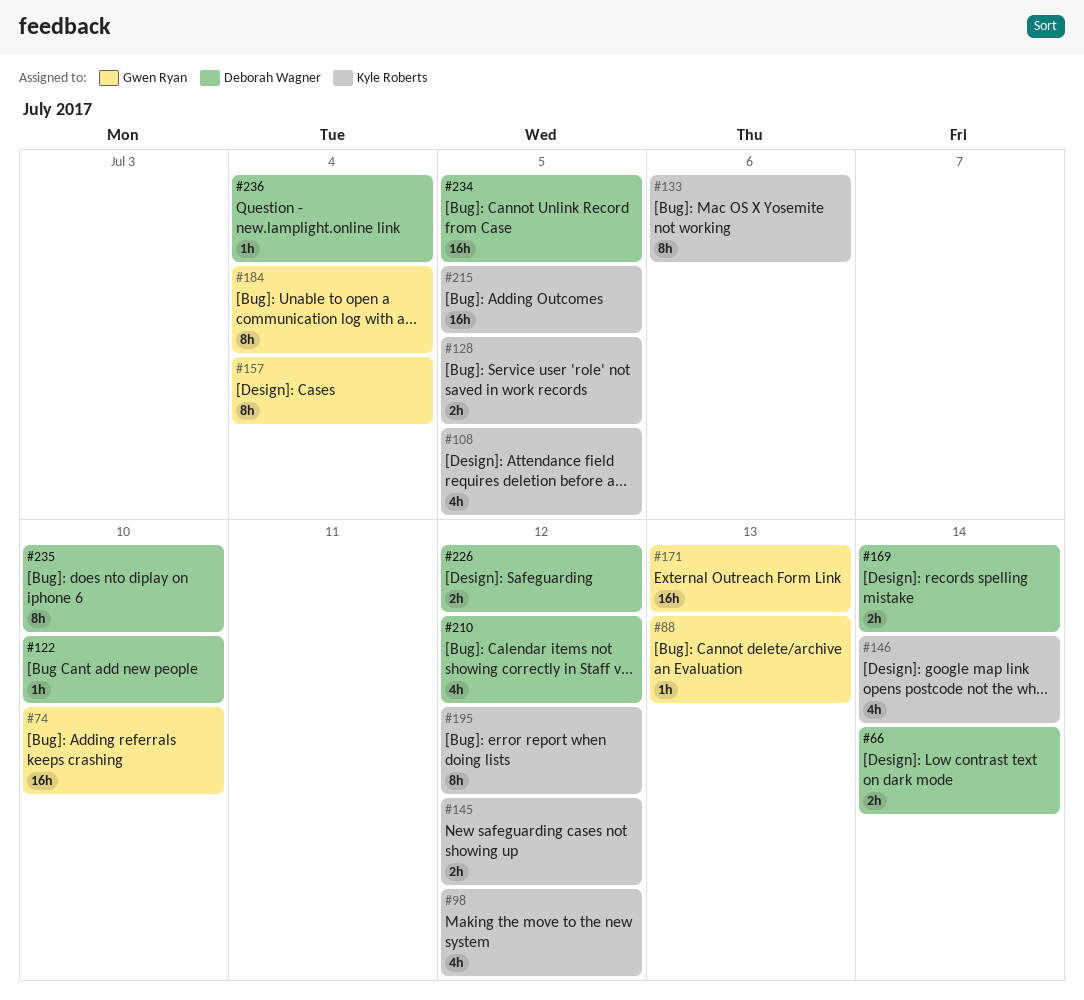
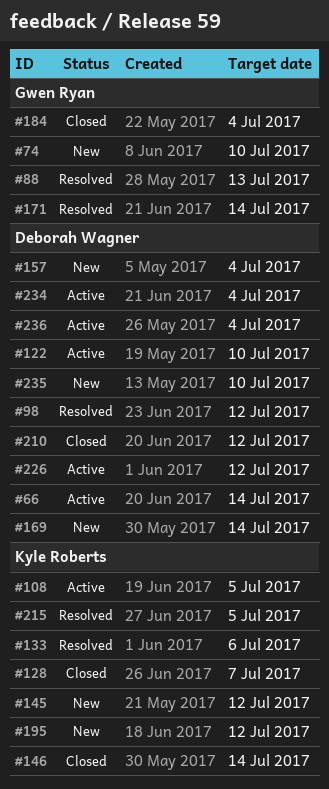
#98, owner: Kyle Roberts -> Deborah Wagner
#128, due: Jul 5 -> Jul 7
#157, owner: Gwen Ryan -> Deborah Wagner
#171, due: Jul 13 -> Jul 14
#234, due: Jul 5 -> Jul 4

